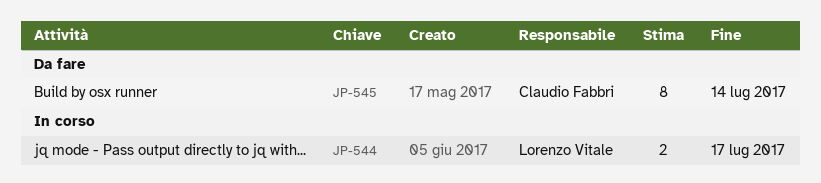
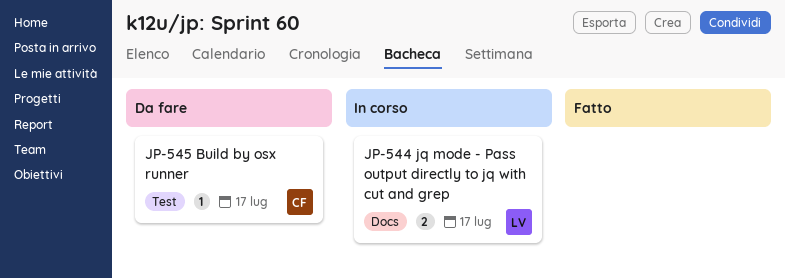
JP-545, estimate: 8 -> 1
JP-545, due: Jul 14 -> Jul 17

